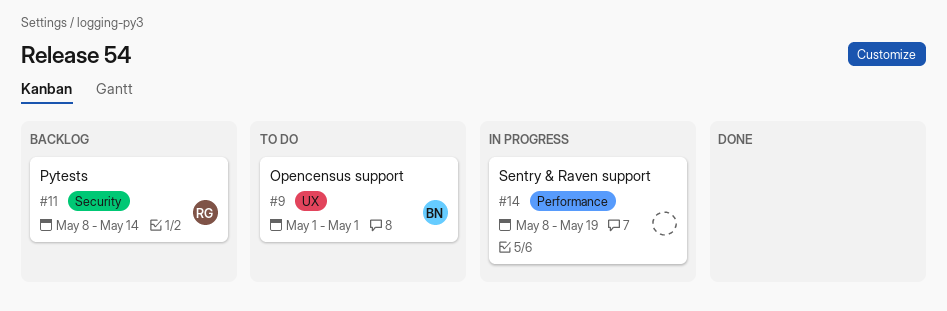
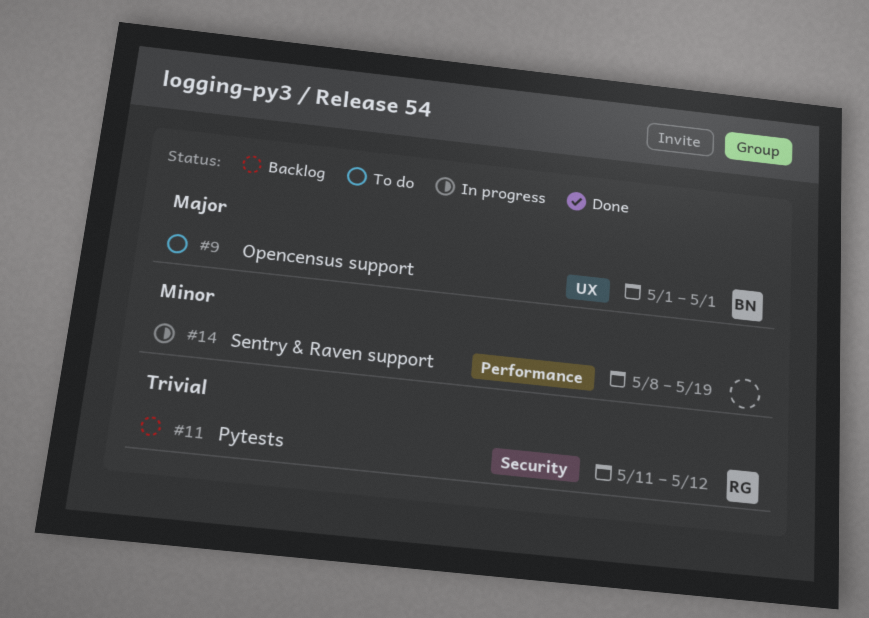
#11, start: May 8 -> May 11
#11, due: May 14 -> May 12

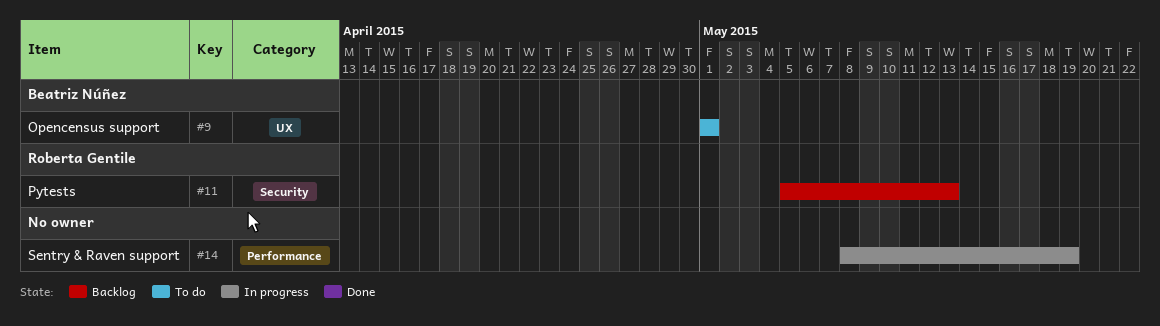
#11, start: May 11 -> May 5
#11, due: May 12 -> May 13

